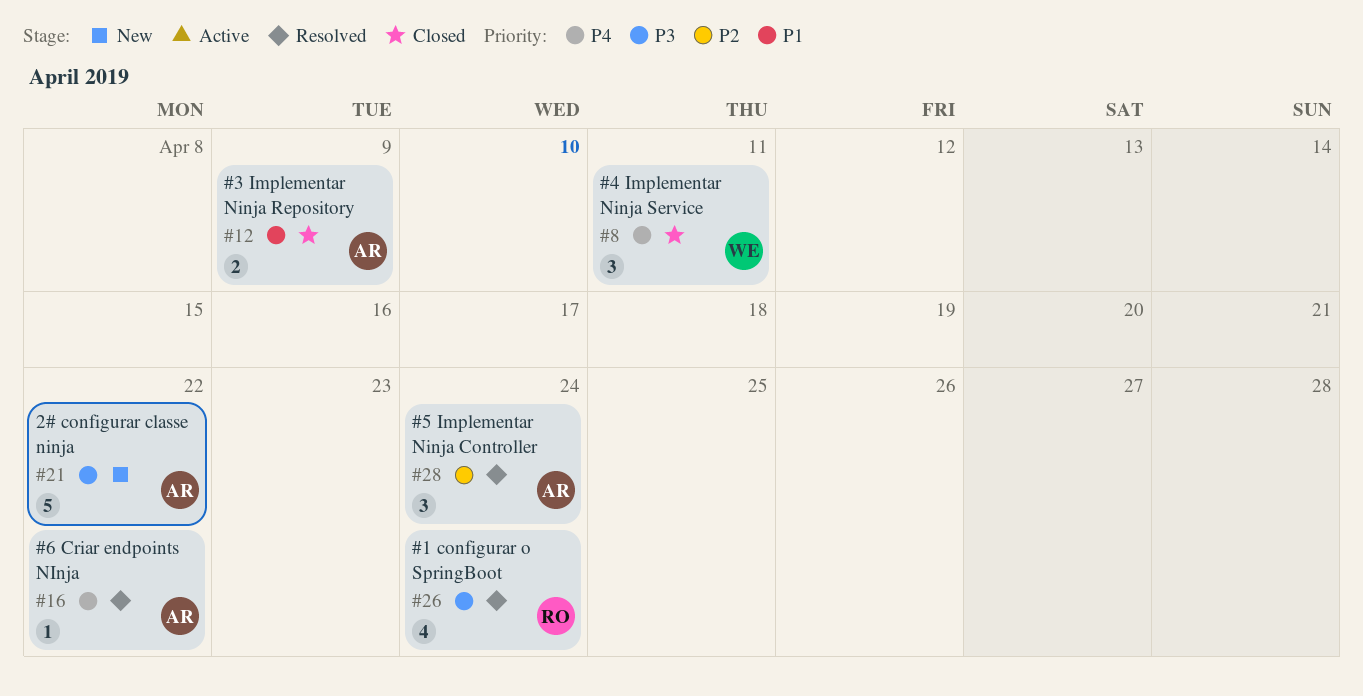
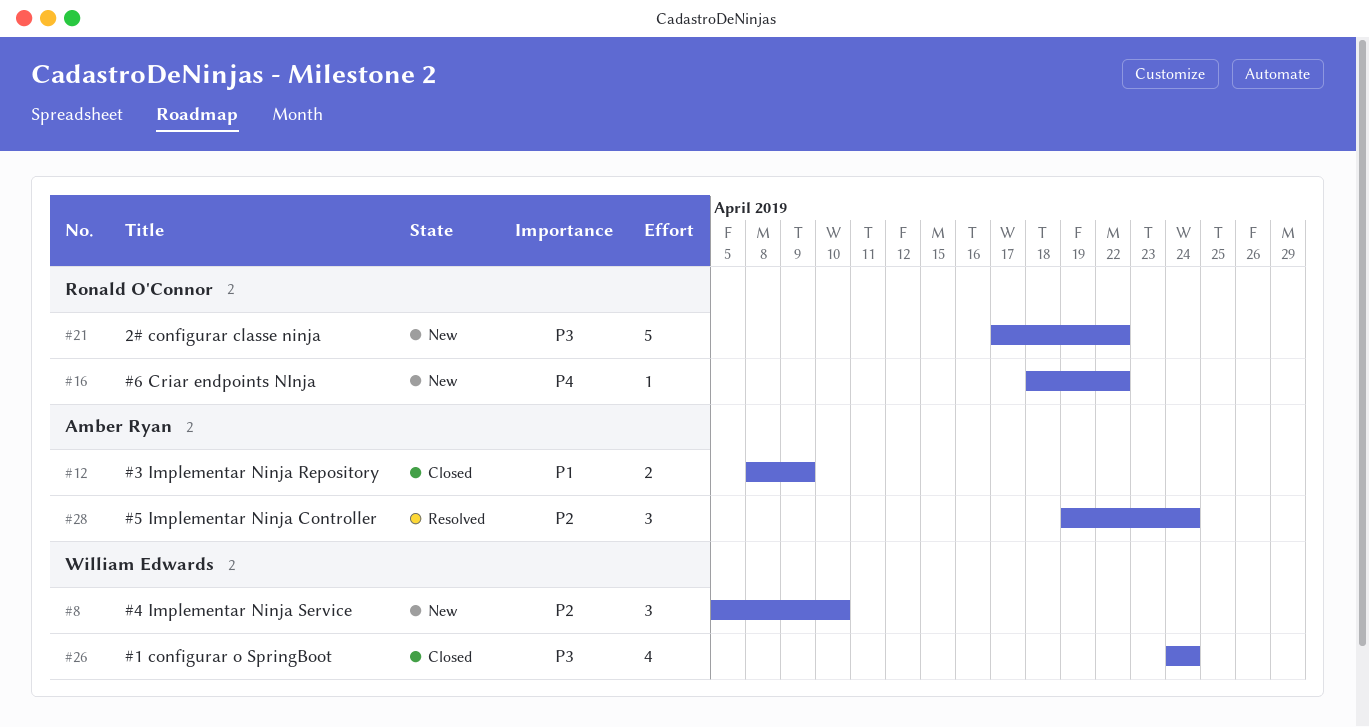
#8, status: Closed -> New
#8, priority: P4 -> P2
#8, due: Apr 11 -> Apr 10
#16, status: Resolved -> New
#16, owner: Amber Ryan -> Ronald O'Connor
#21, owner: Amber Ryan -> Ronald O'Connor
#26, status: Resolved -> Closed
#26, owner: Ronald O'Connor -> William Edwards

